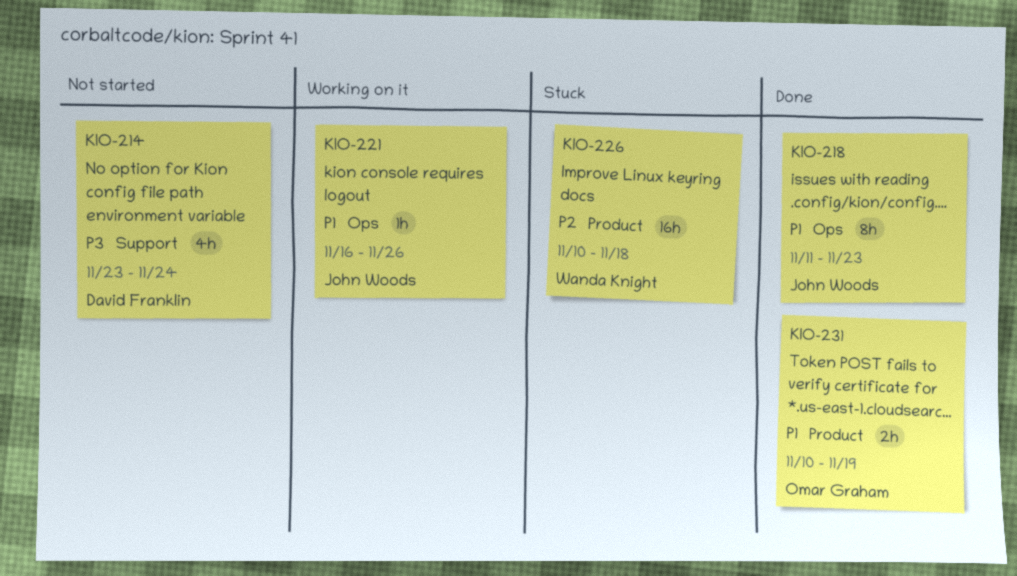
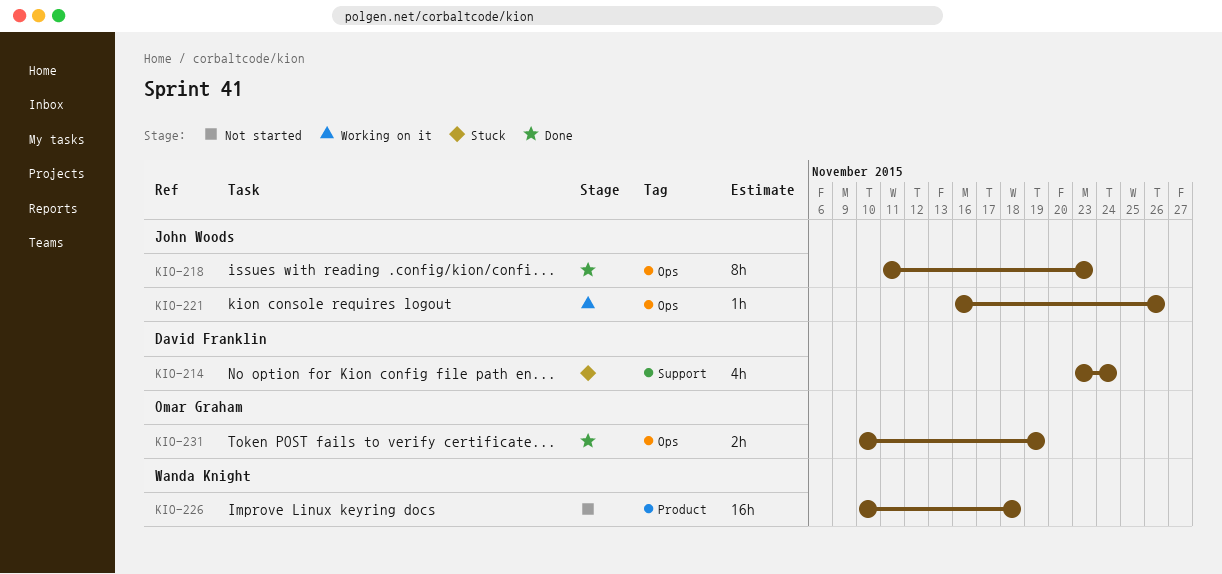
KIO-214, status: Not started -> Stuck
KIO-226, status: Stuck -> Not started
KIO-231, label: Product -> Ops

